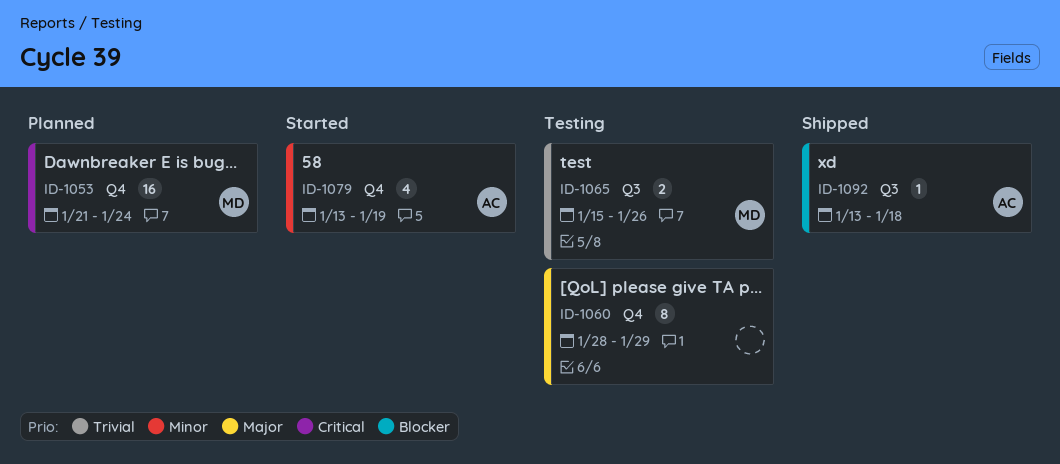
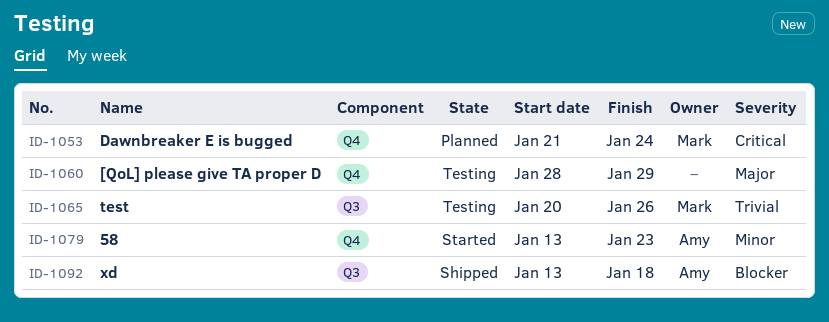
ID-1065, start: Jan 15 -> Jan 20
ID-1079, due: Jan 19 -> Jan 23

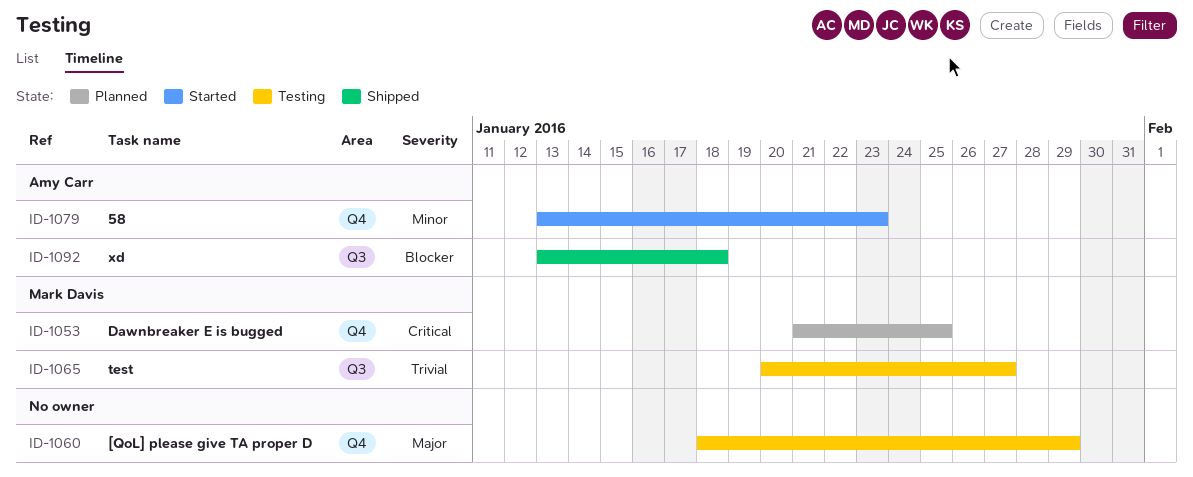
ID-1053, due: Jan 24 -> Jan 25
ID-1060, start: Jan 28 -> Jan 18
ID-1065, due: Jan 26 -> Jan 27

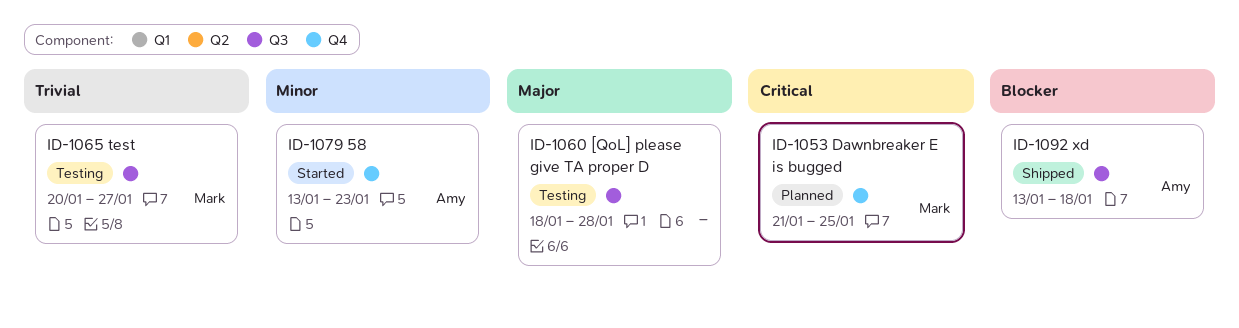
ID-1060, label: Q4 -> Q3
ID-1060, due: Jan 29 -> Jan 28

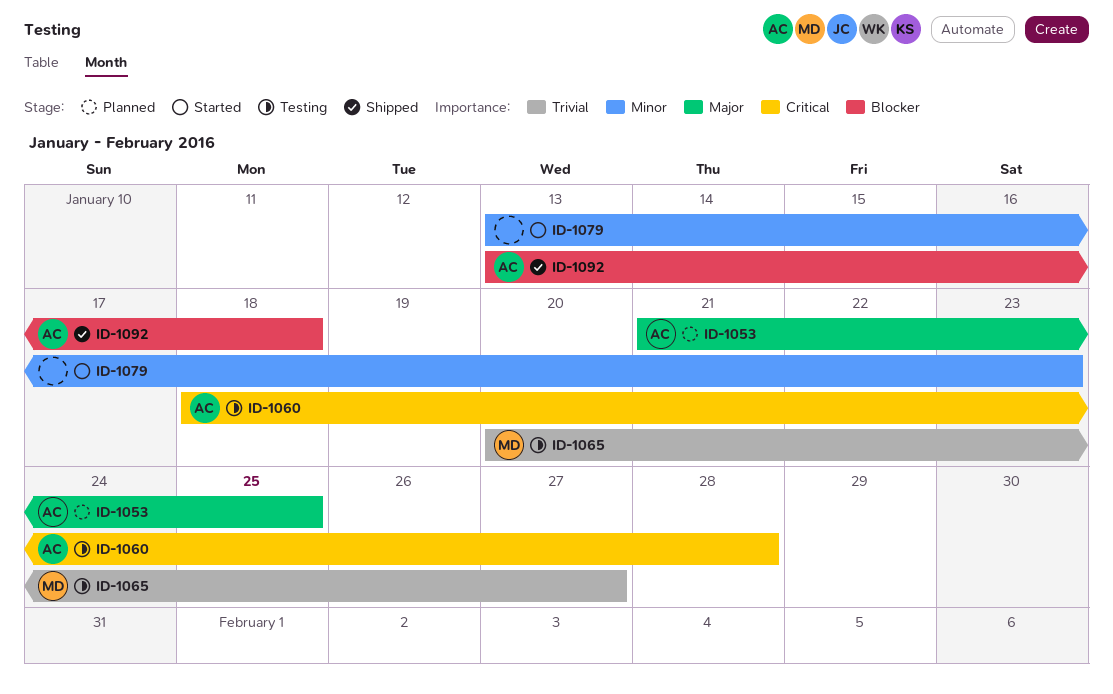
ID-1053, owner: Mark -> Amy
ID-1053, priority: Critical -> Major
ID-1060, owner: none -> Amy
ID-1060, priority: Major -> Critical
ID-1079, owner: Amy -> none

